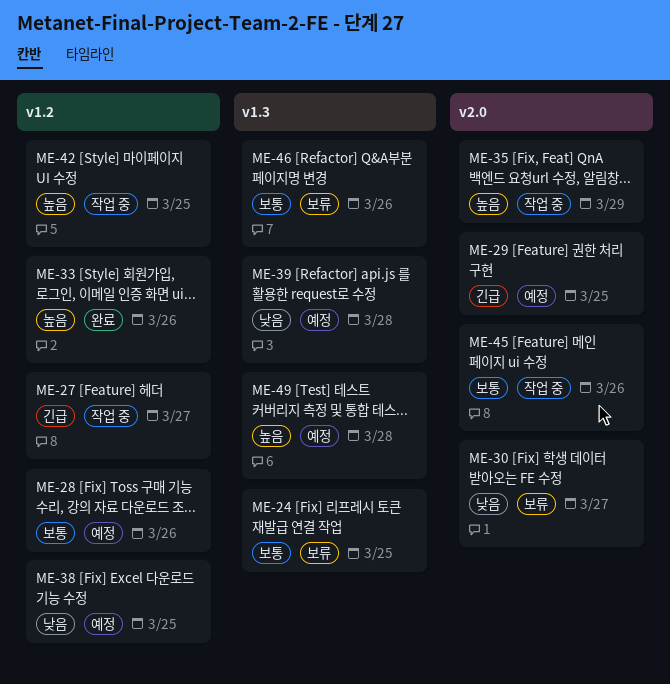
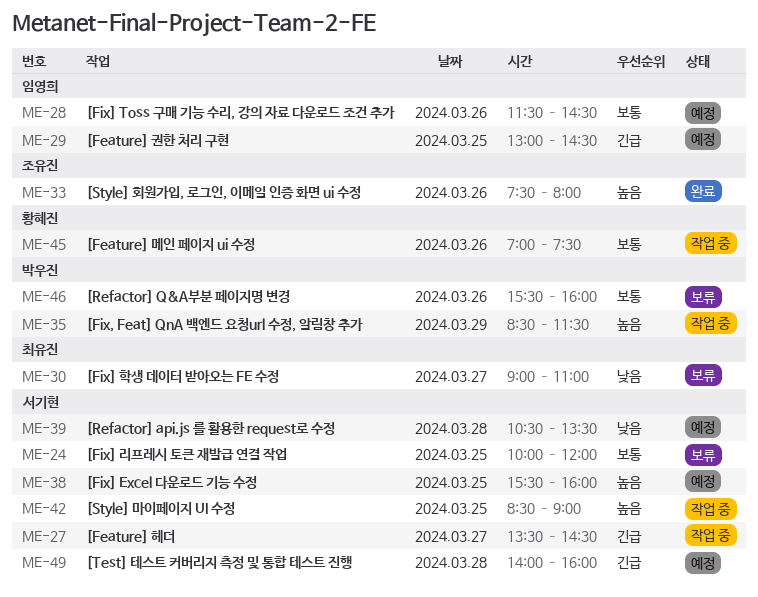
ME-38, priority: 낮음 -> 높음
ME-49, priority: 높음 -> 긴급

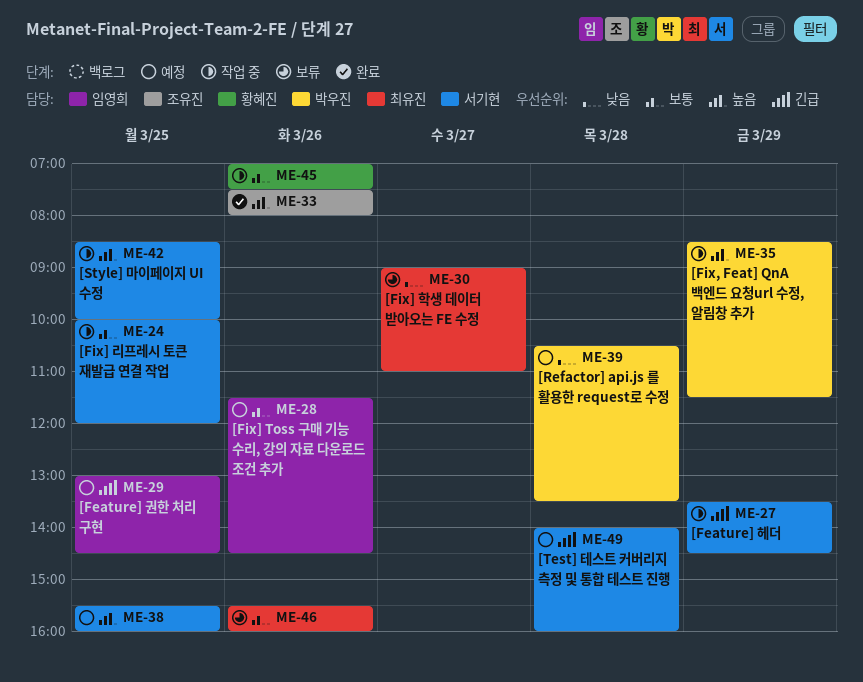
ME-24, status: 보류 -> 작업 중
ME-27, day: Mar 27 -> Mar 29
ME-39, owner: 서기현 -> 박우진
ME-42, ends: 09:00 -> 10:00
ME-46, owner: 박우진 -> 최유진

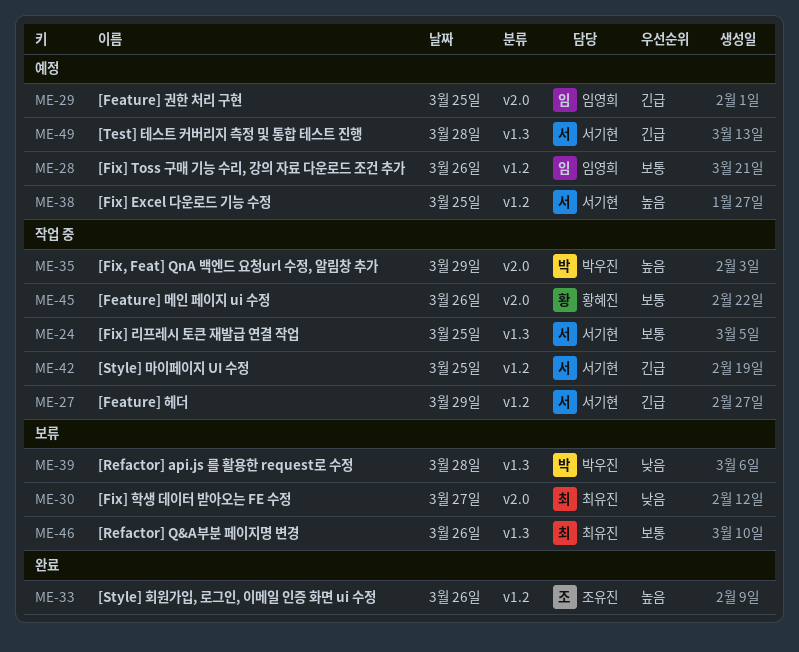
ME-39, status: 예정 -> 보류
ME-42, priority: 높음 -> 긴급

